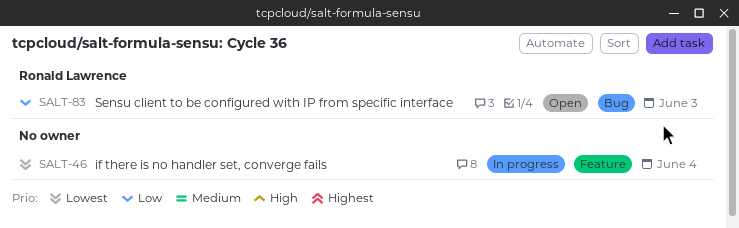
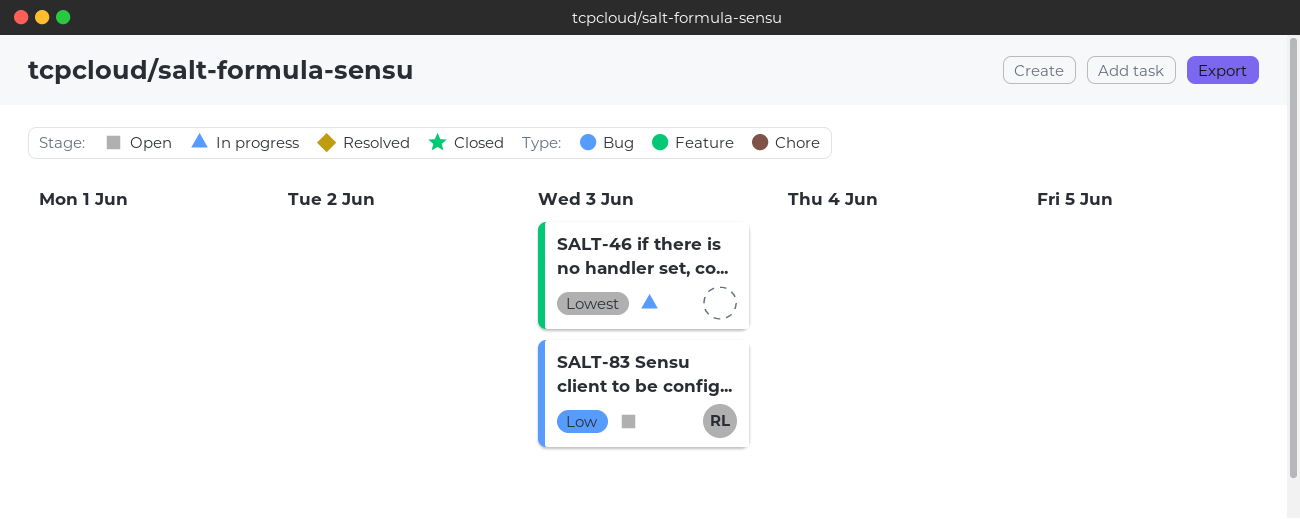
SALT-46, due: Jun 4 -> Jun 3

